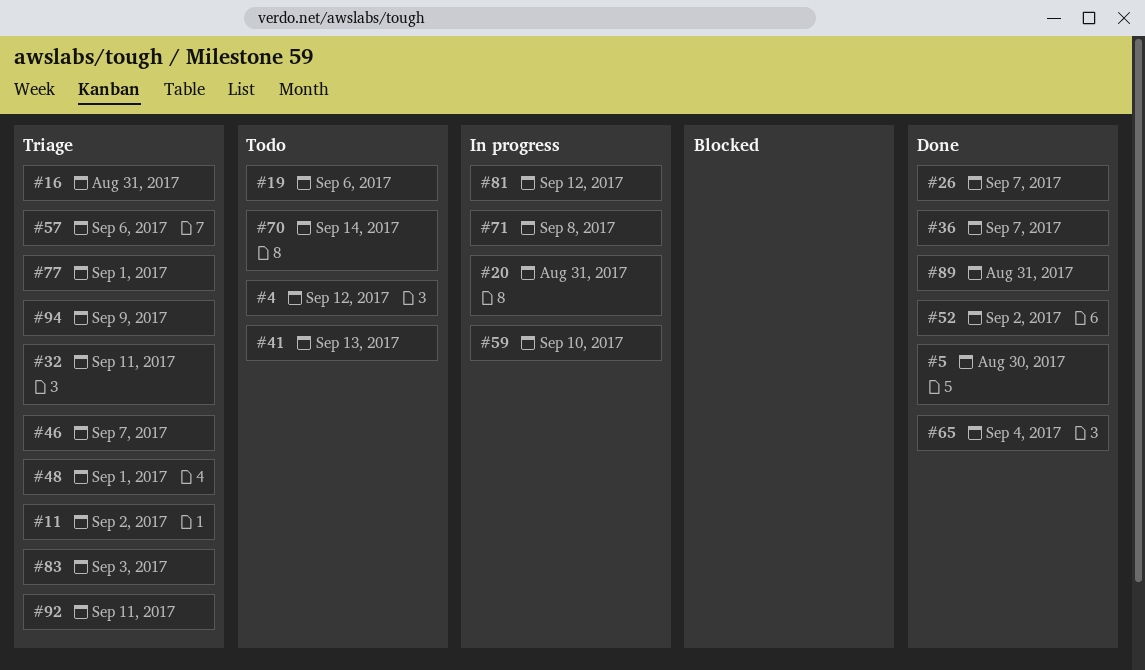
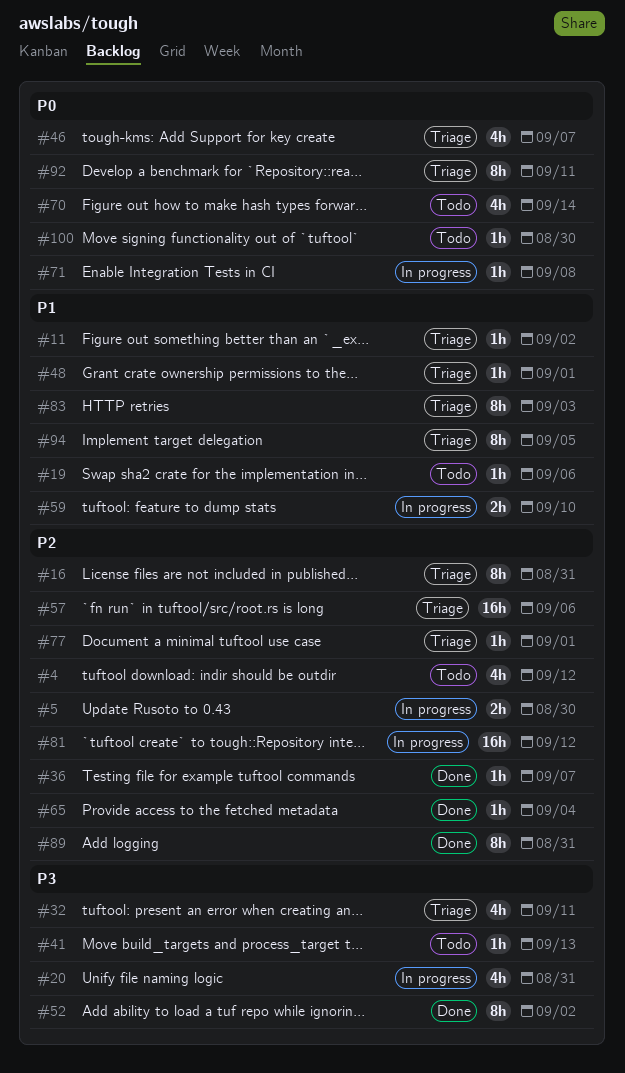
#5, status: Done -> In progress
#26: present -> none
#94, due: Sep 9 -> Sep 5
#100: none -> present

